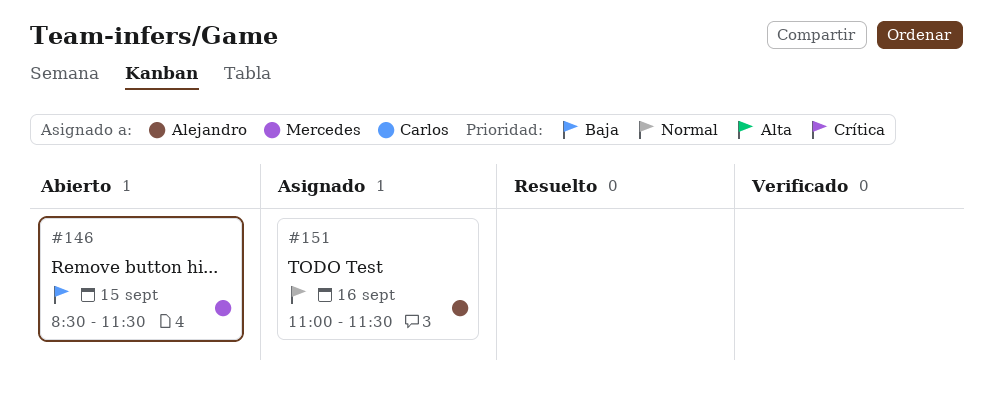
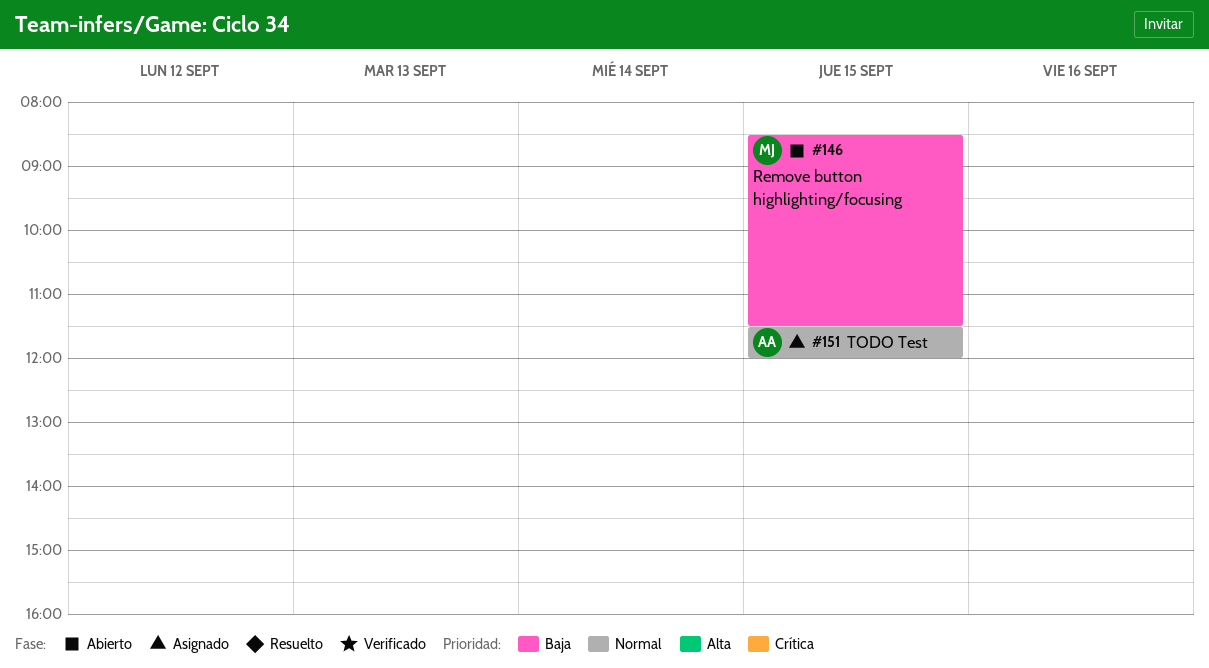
#151, day: Sep 16 -> Sep 15
#151, begins: 11:00 -> 11:30
#151, ends: 11:30 -> 12:00

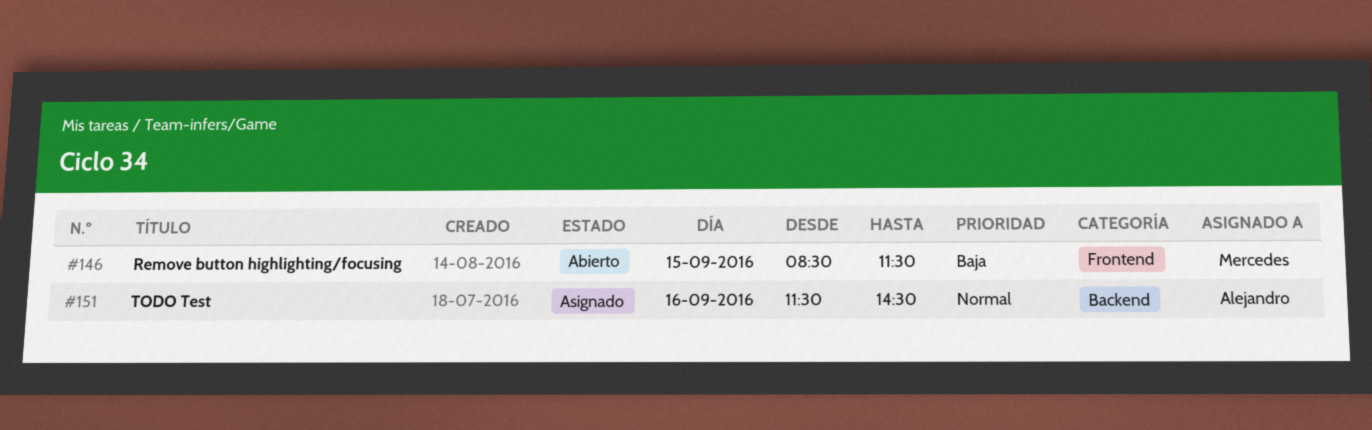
#151, day: Sep 15 -> Sep 16
#151, ends: 12:00 -> 14:30

